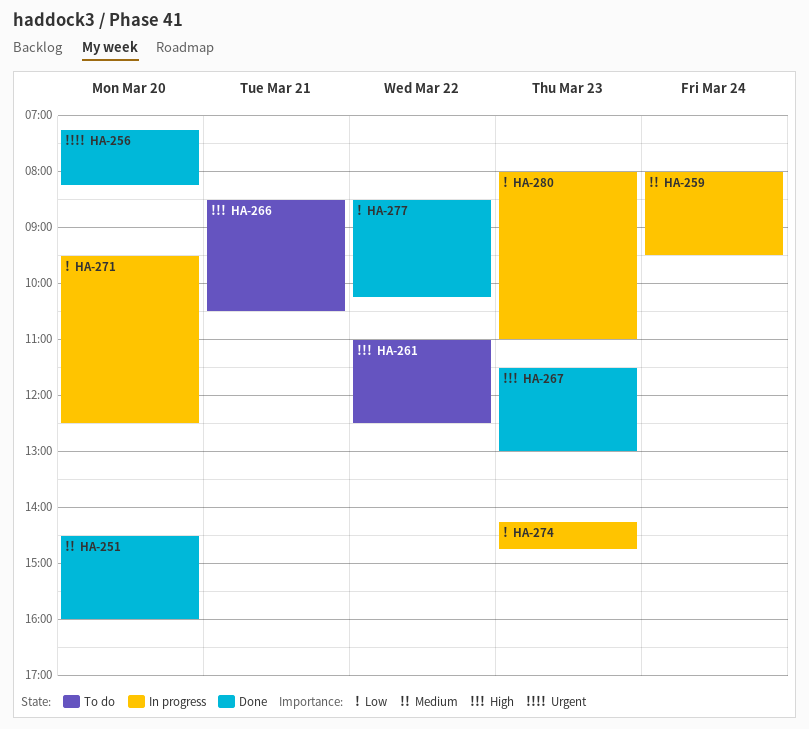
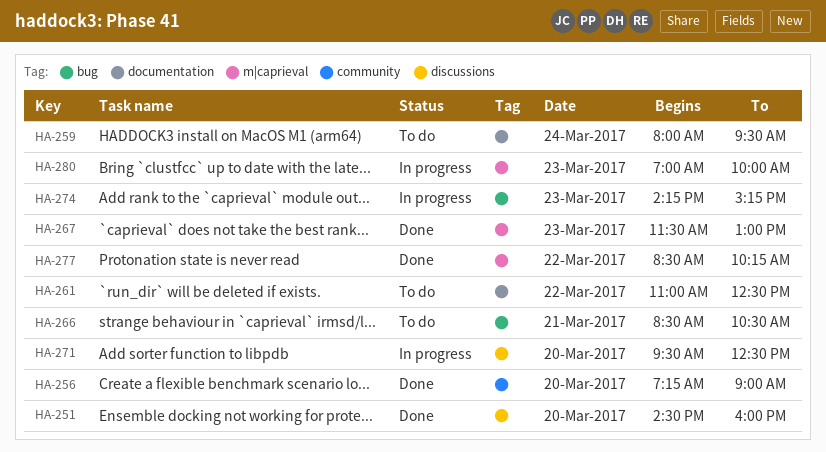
HA-256, ends: 08:15 -> 09:00
HA-259, status: In progress -> To do
HA-274, ends: 14:45 -> 15:15
HA-280, begins: 08:00 -> 07:00
HA-280, ends: 11:00 -> 10:00

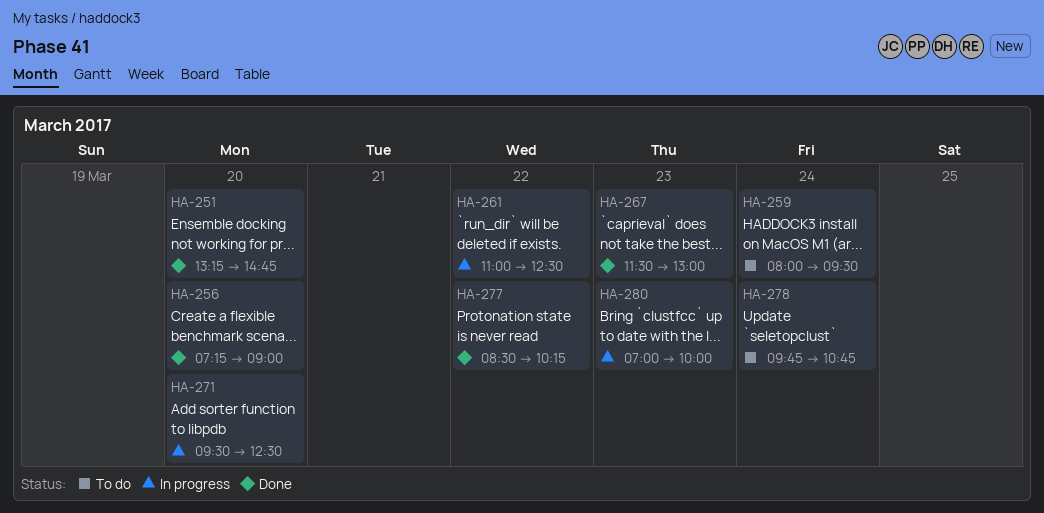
HA-251, begins: 14:30 -> 13:15
HA-251, ends: 16:00 -> 14:45
HA-261, status: To do -> In progress
HA-266: present -> none
HA-274: present -> none
HA-278: none -> present

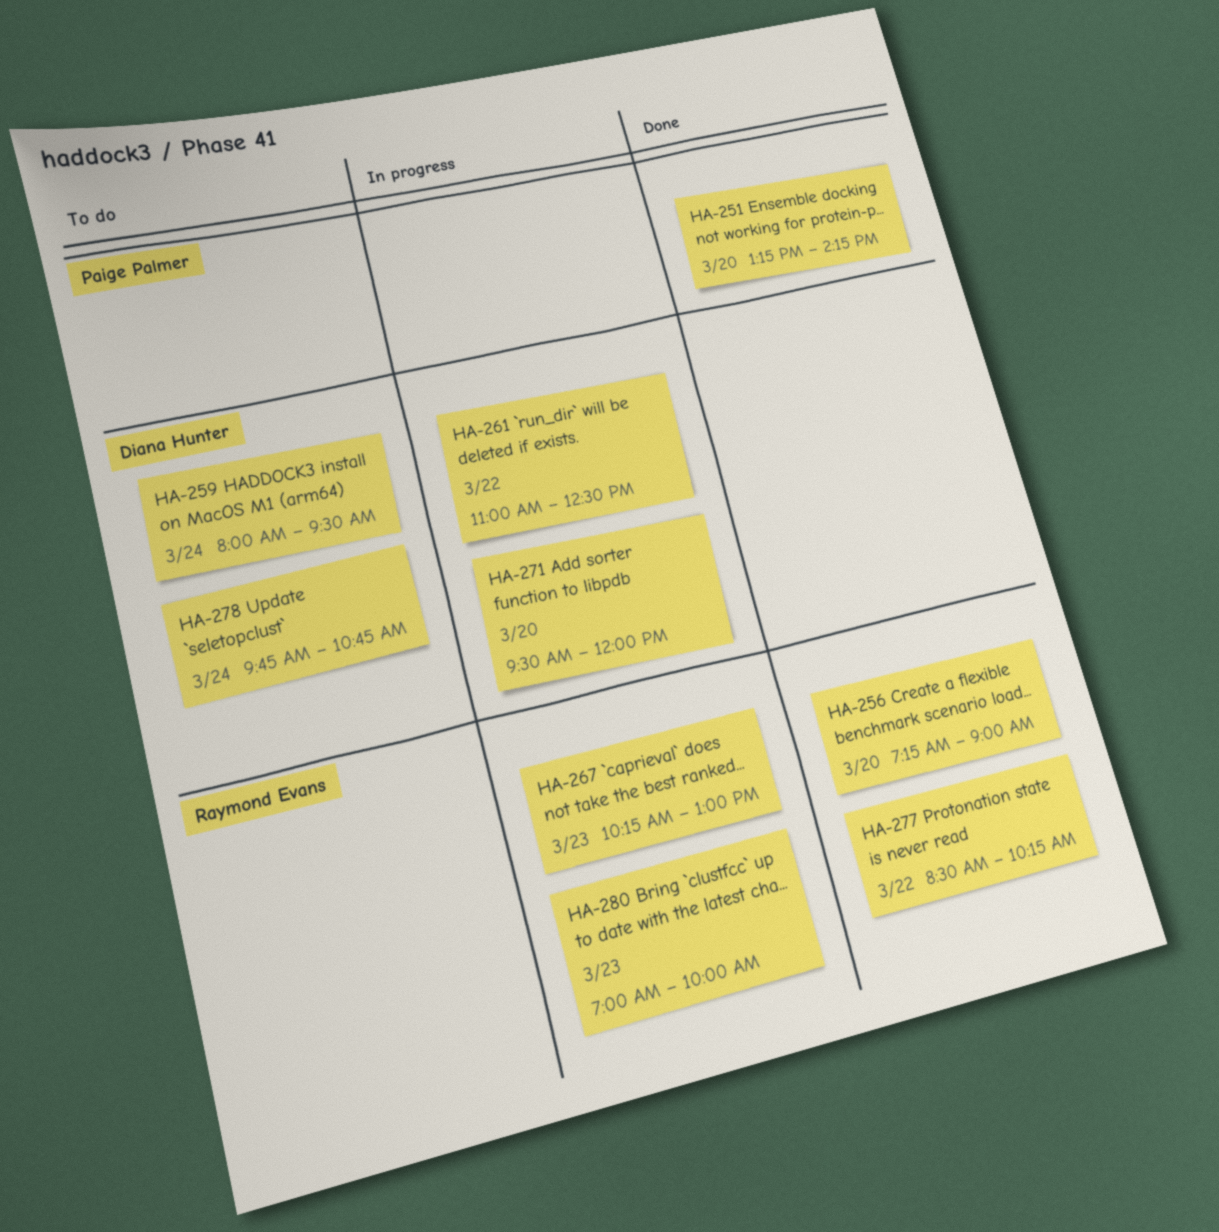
HA-251, ends: 14:45 -> 14:15
HA-267, status: Done -> In progress
HA-267, begins: 11:30 -> 10:15
HA-271, ends: 12:30 -> 12:00

